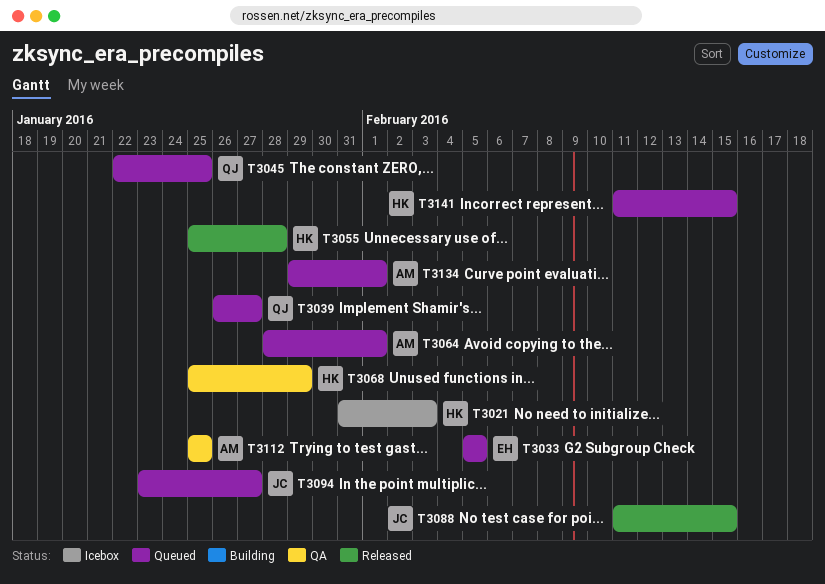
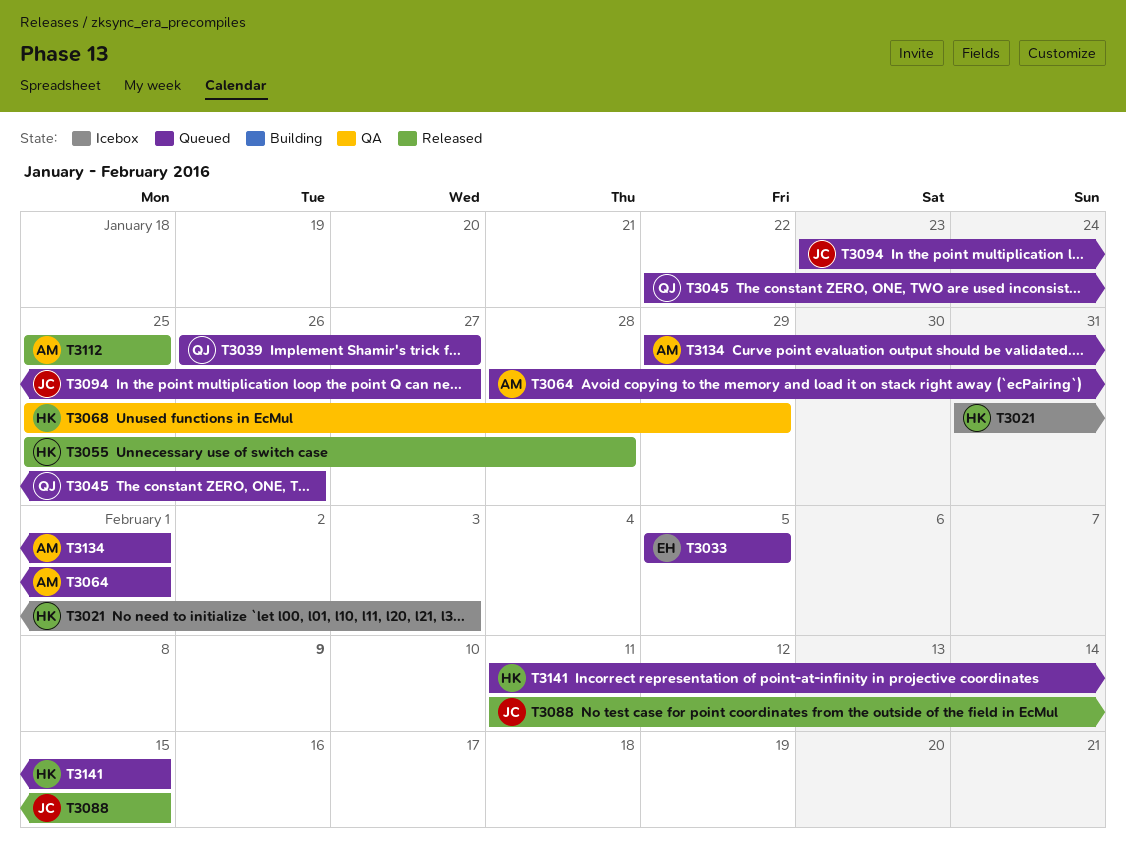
T3045, due: Jan 25 -> Jan 26
T3112, status: QA -> Released

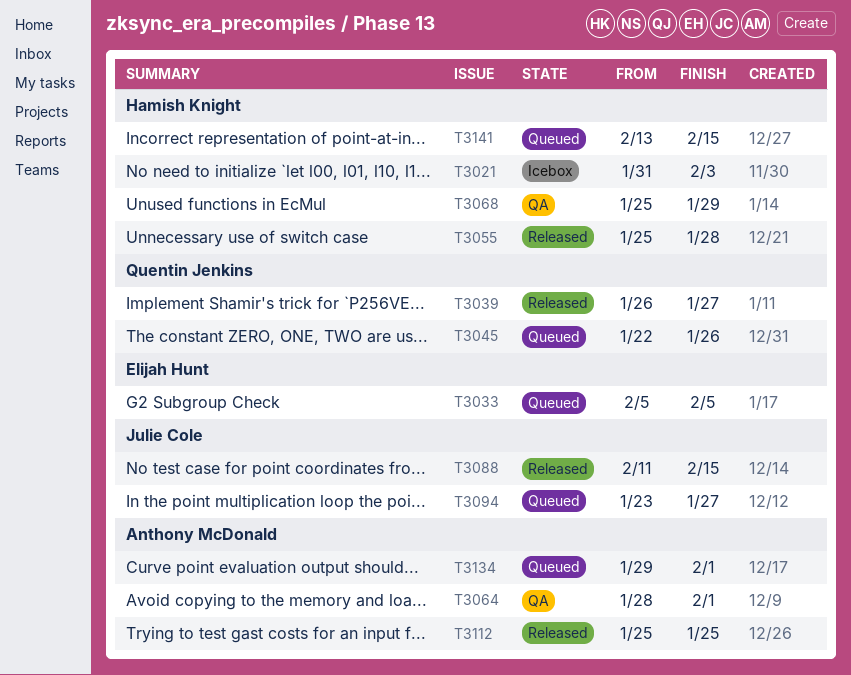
T3039, status: Queued -> Released
T3064, status: Queued -> QA
T3141, start: Feb 11 -> Feb 13

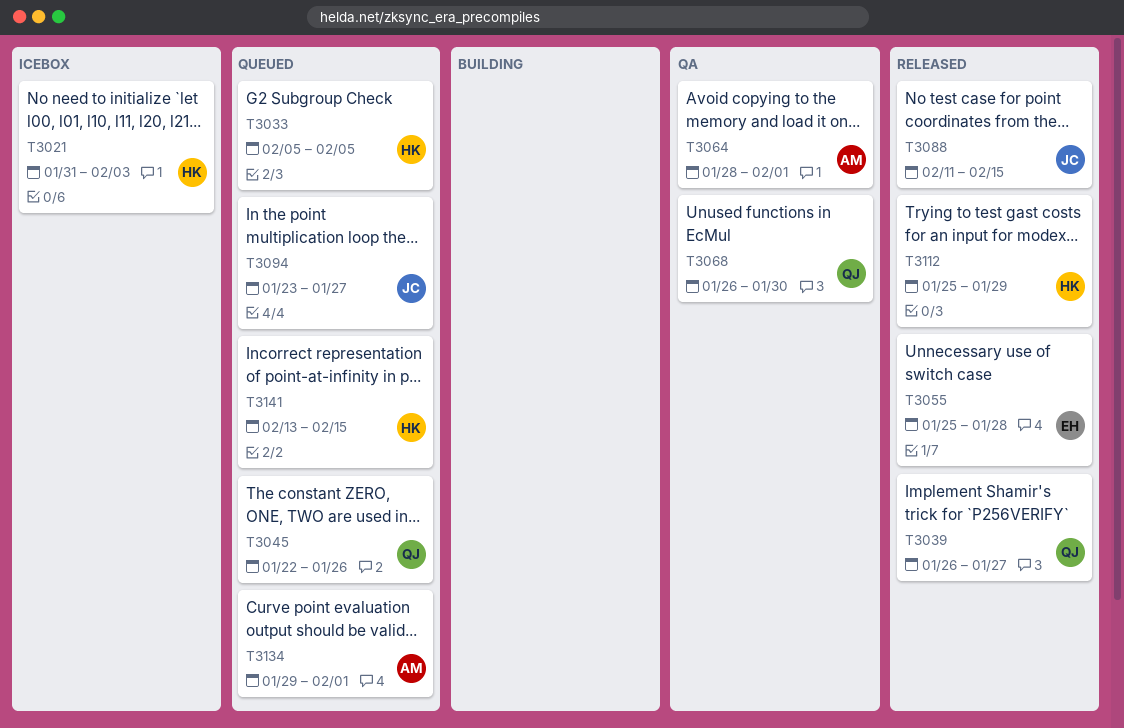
T3033, owner: Elijah Hunt -> Hamish Knight
T3055, owner: Hamish Knight -> Elijah Hunt
T3068, owner: Hamish Knight -> Quentin Jenkins
T3068, start: Jan 25 -> Jan 26
T3068, due: Jan 29 -> Jan 30
T3112, owner: Anthony McDonald -> Hamish Knight
T3112, due: Jan 25 -> Jan 29

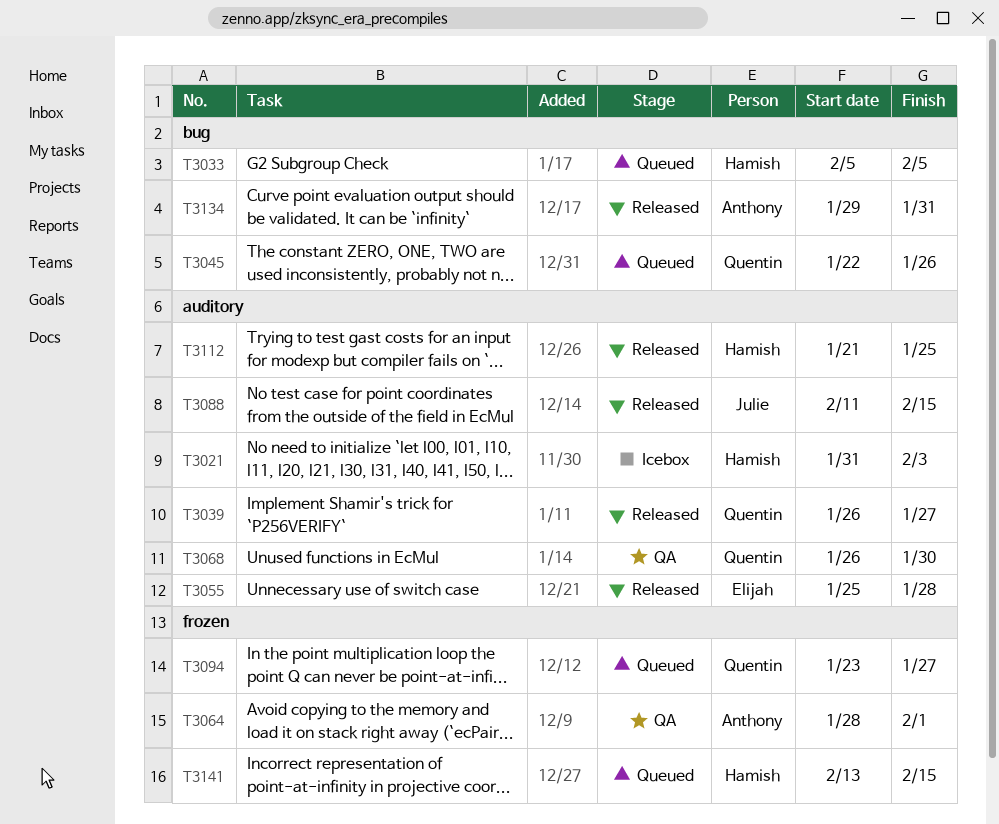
T3094, owner: Julie -> Quentin
T3112, start: Jan 25 -> Jan 21
T3112, due: Jan 29 -> Jan 25
T3134, status: Queued -> Released
T3134, due: Feb 1 -> Jan 31

